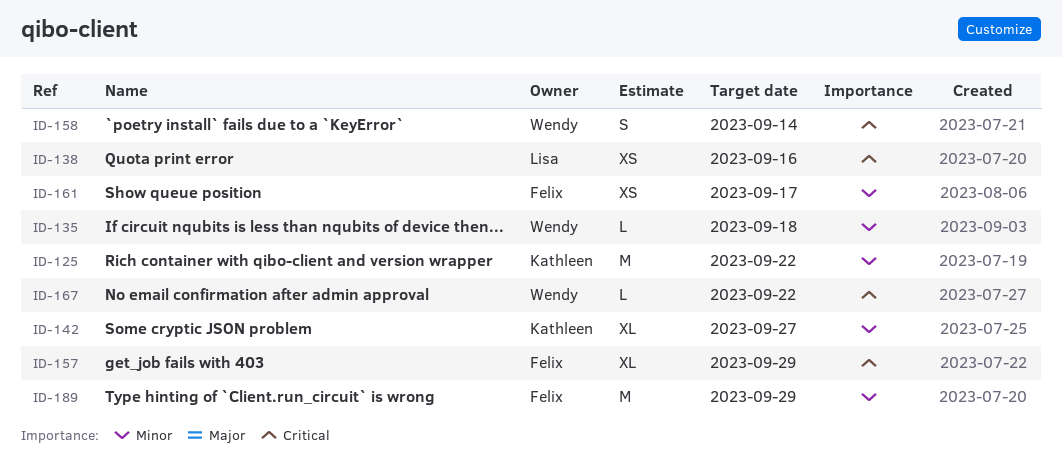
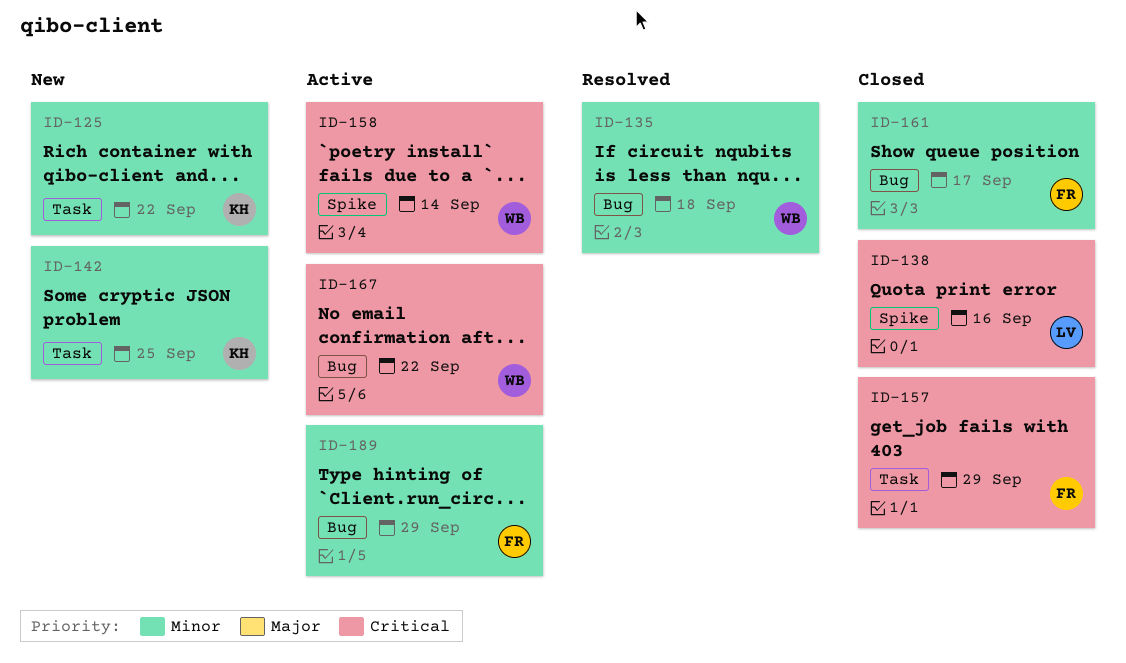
ID-142, due: Sep 27 -> Sep 25

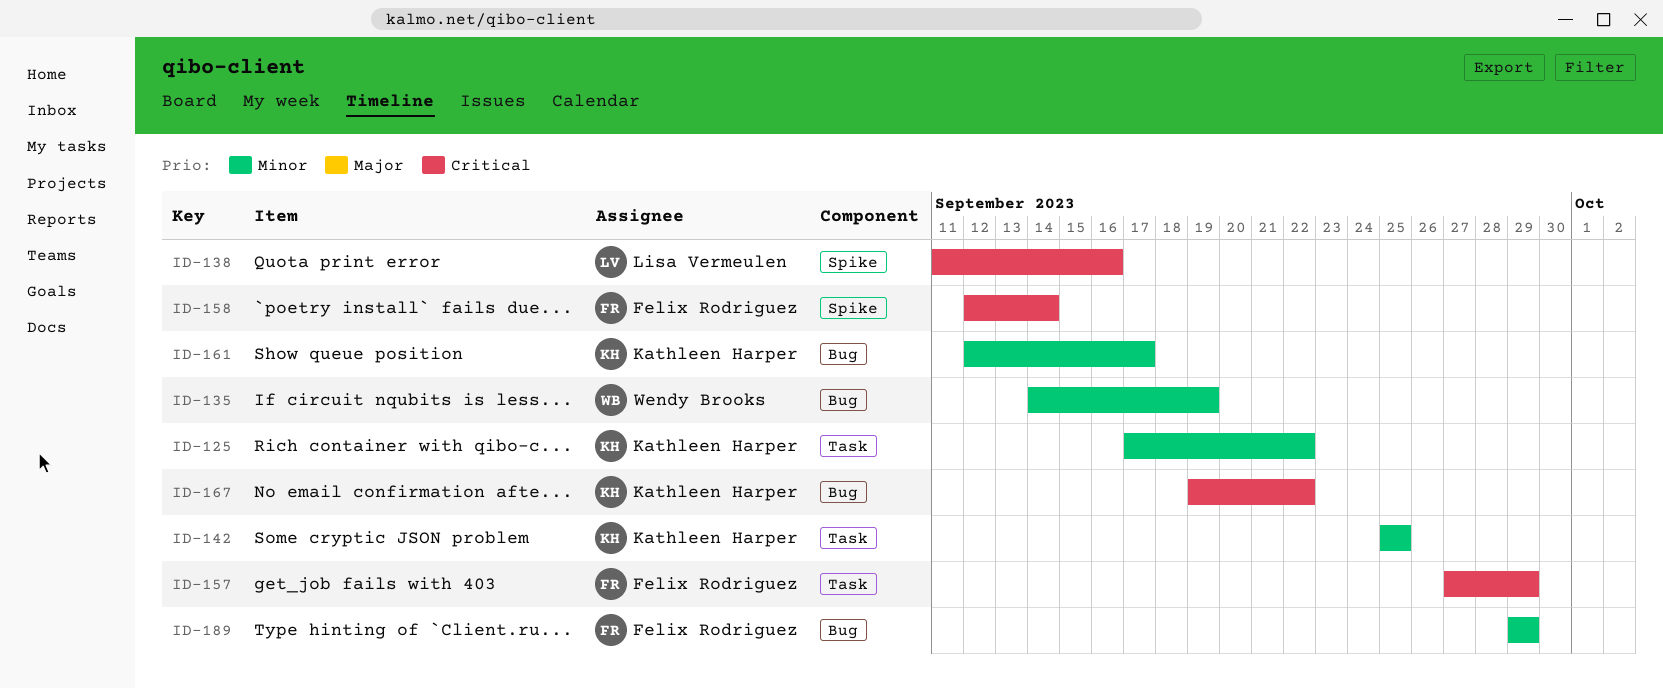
ID-135, due: Sep 18 -> Sep 19
ID-158, owner: Wendy Brooks -> Felix Rodriguez
ID-161, owner: Felix Rodriguez -> Kathleen Harper
ID-167, owner: Wendy Brooks -> Kathleen Harper

